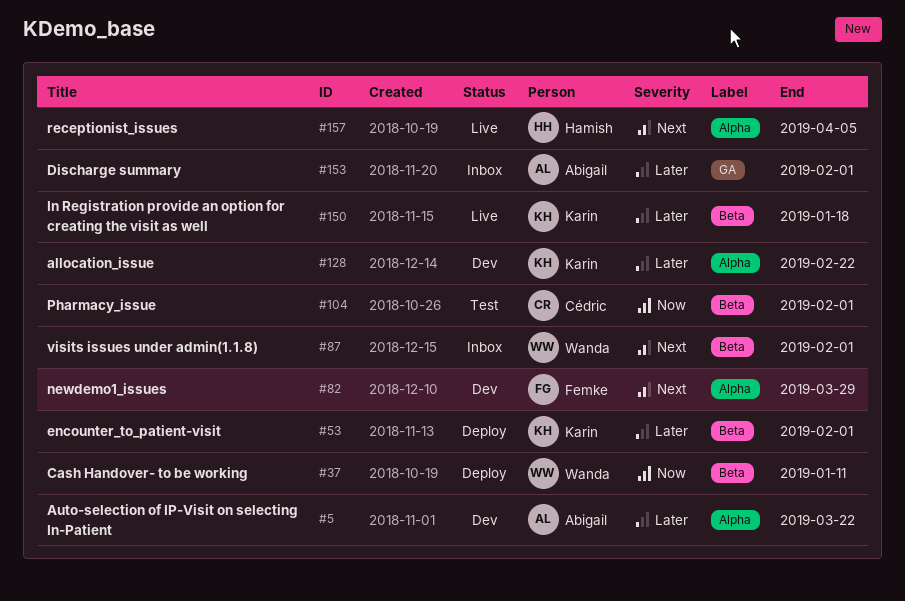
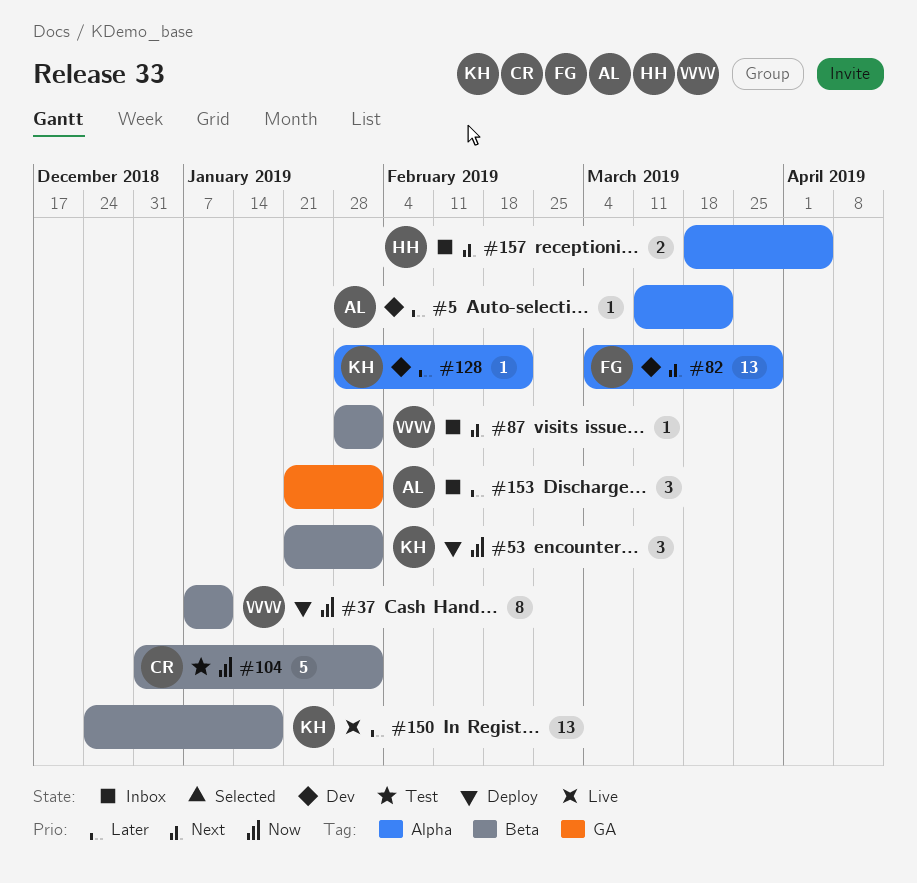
#53, priority: Later -> Now
#157, status: Live -> Inbox

